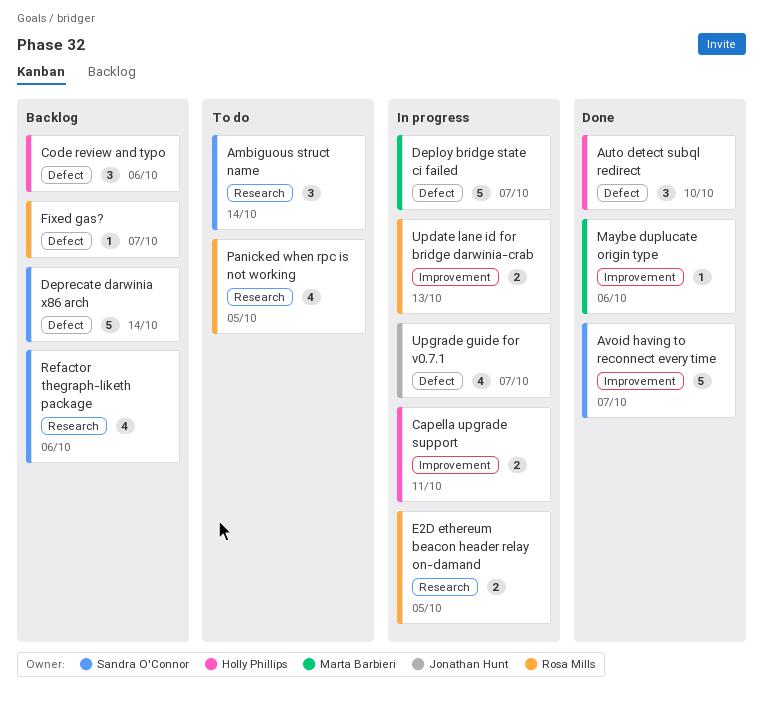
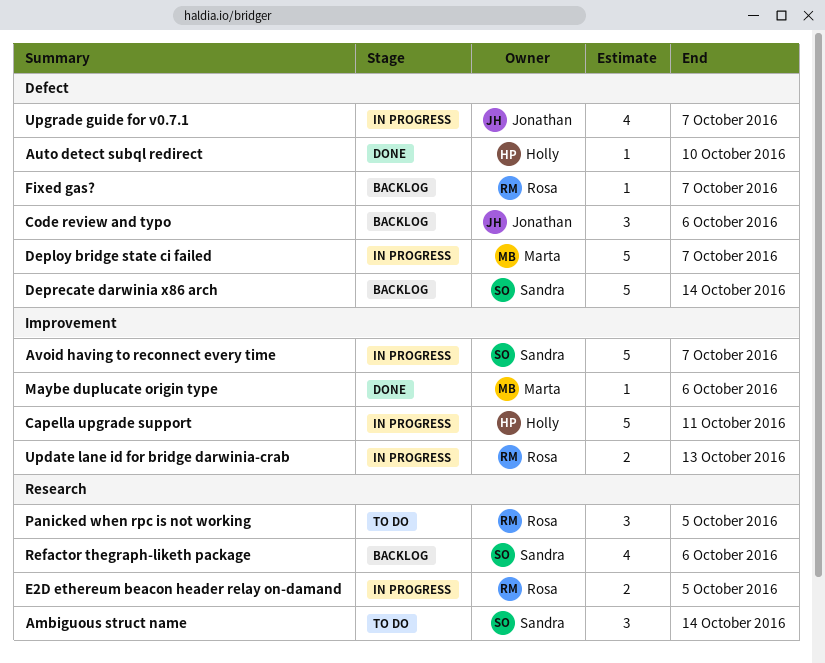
Auto detect subql redirect, estimate: 3 -> 1
Avoid having to reconnect every time, status: Done -> In progress
Capella upgrade support, estimate: 2 -> 5
Code review and typo, owner: Holly Phillips -> Jonathan Hunt
Panicked when rpc is not working, estimate: 4 -> 3

